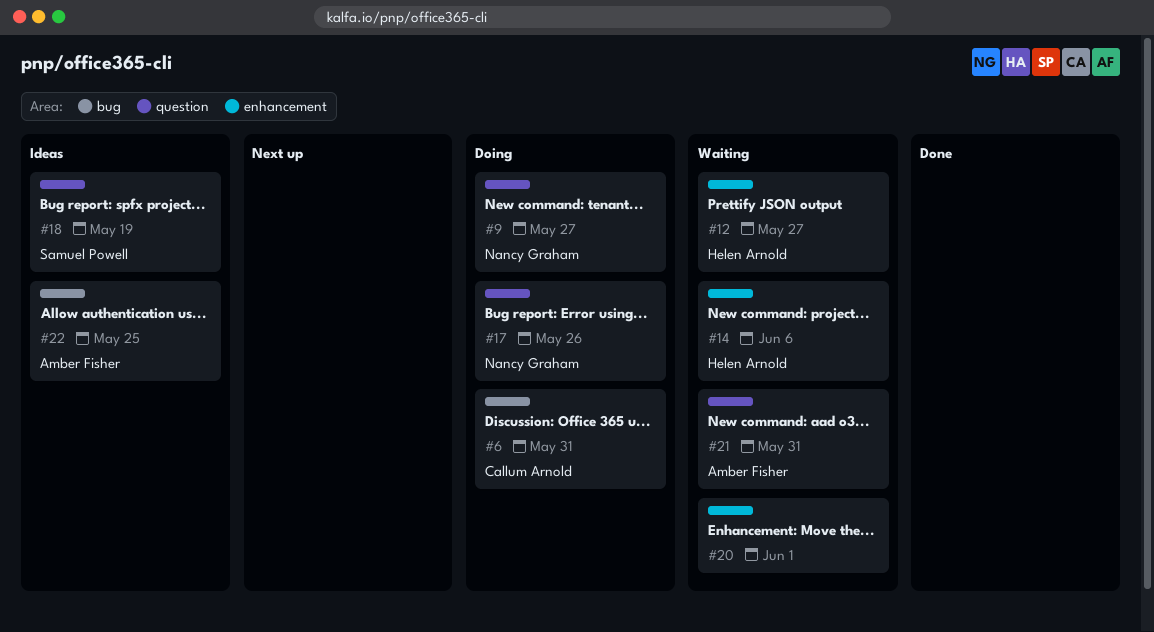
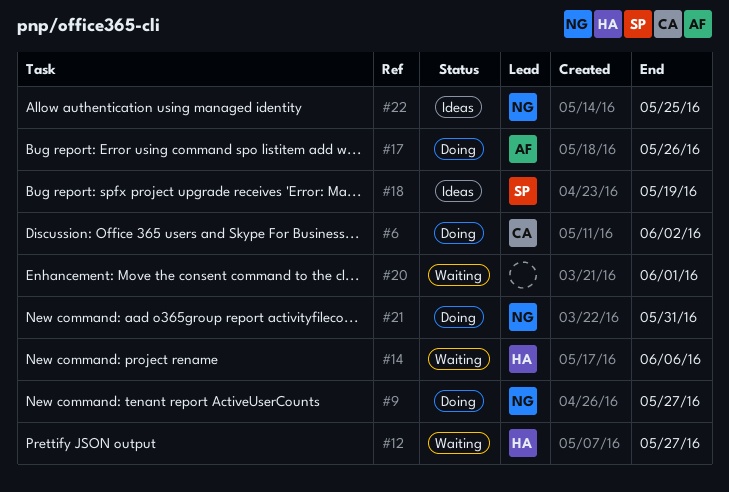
#6, due: May 31 -> Jun 2
#17, owner: Nancy Graham -> Amber Fisher
#21, status: Waiting -> Doing
#21, owner: Amber Fisher -> Nancy Graham
#22, owner: Amber Fisher -> Nancy Graham

